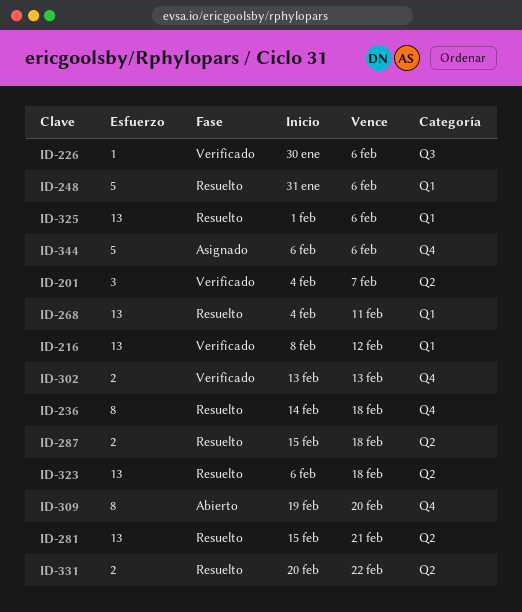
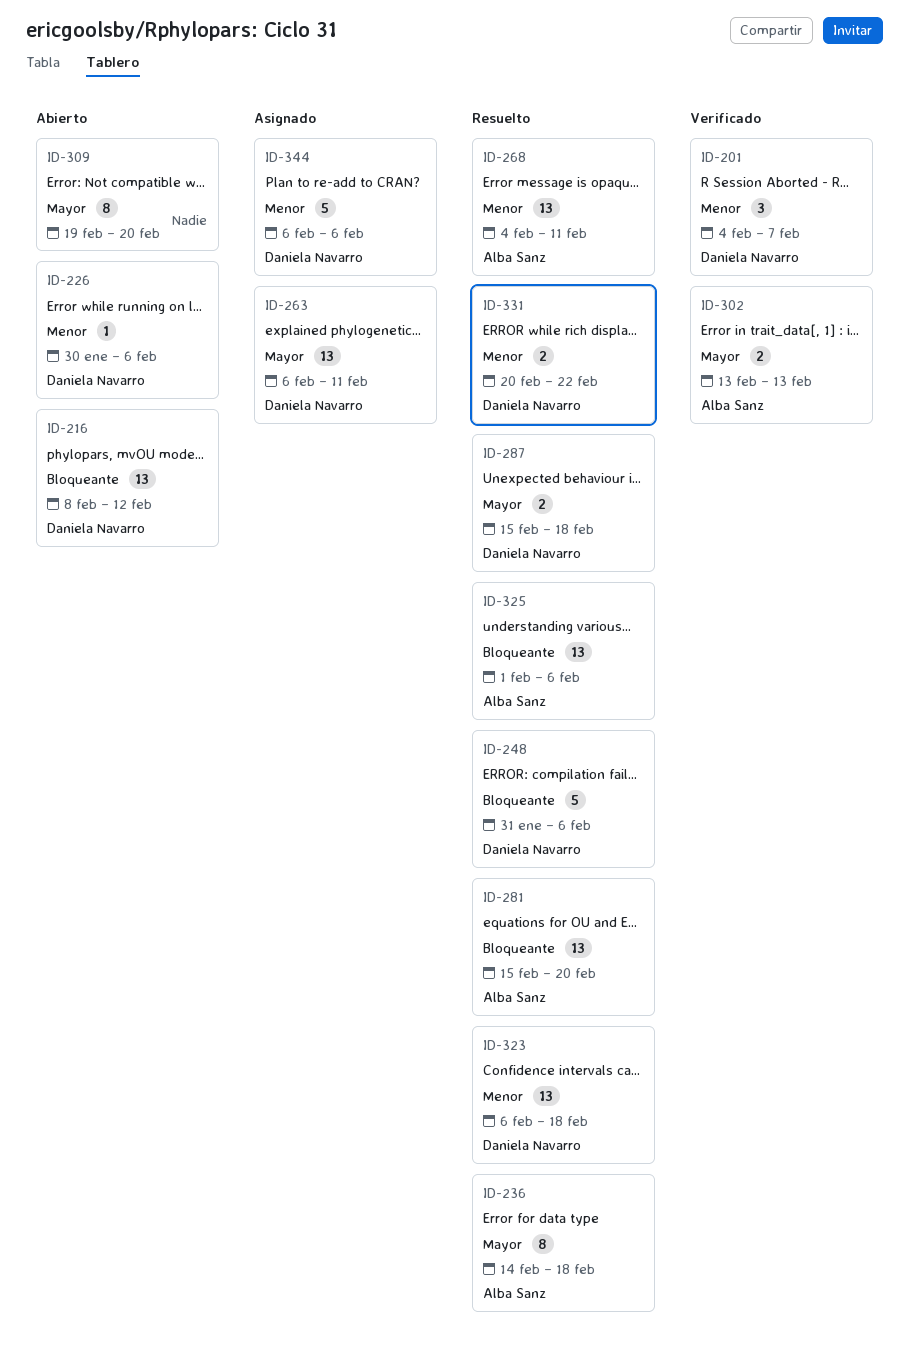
ID-216, status: Verificado -> Abierto
ID-226, status: Verificado -> Abierto
ID-263: none -> present
ID-281, due: Feb 21 -> Feb 20

